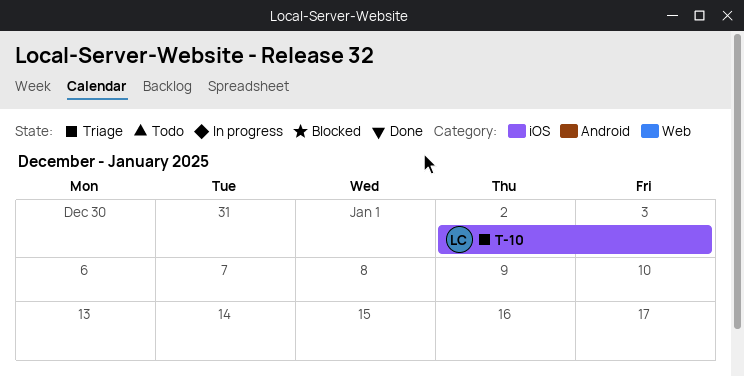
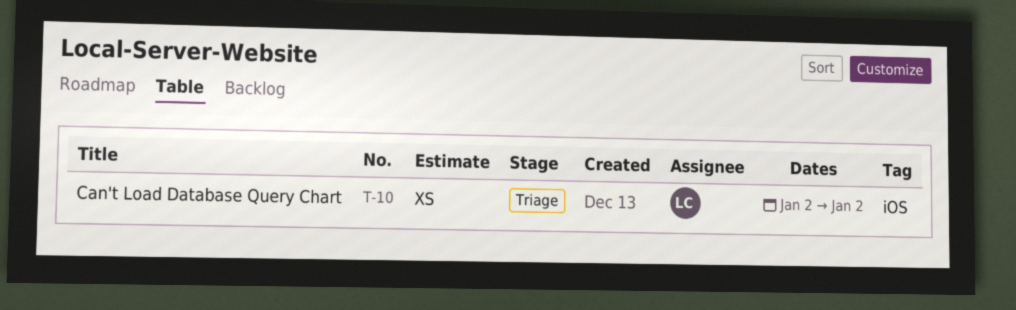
T-10, due: Jan 3 -> Jan 2

